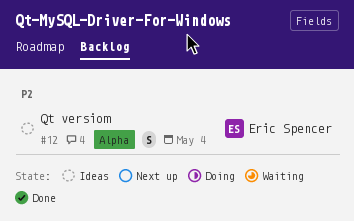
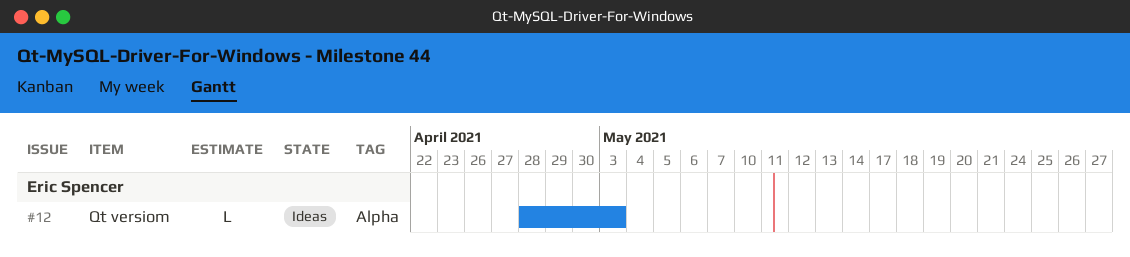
#12, estimate: S -> L
#12, due: May 4 -> May 3

